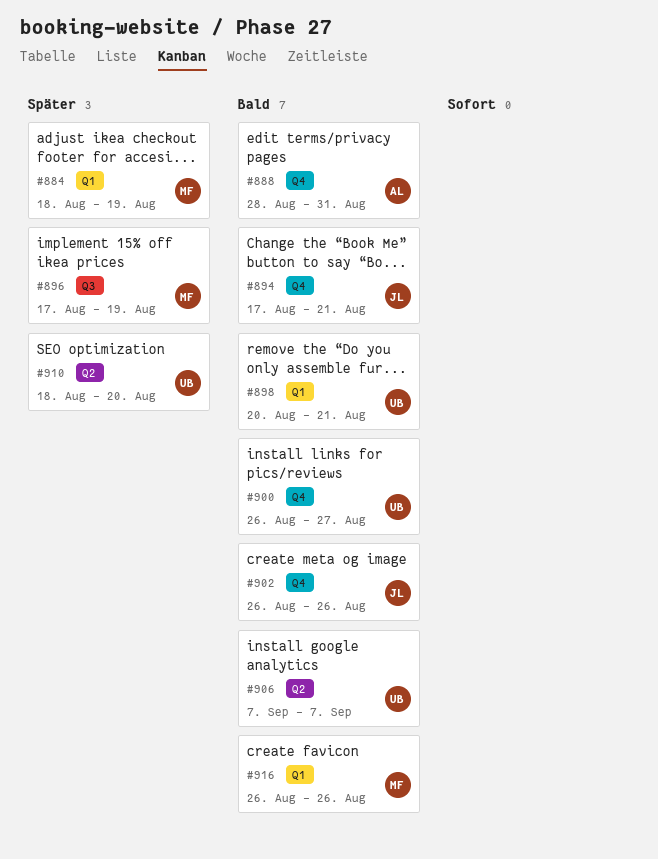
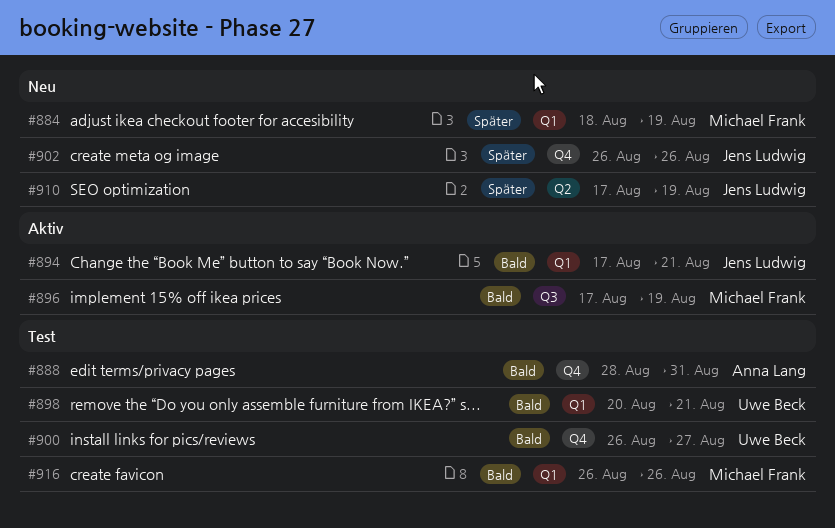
#894, label: Q4 -> Q1
#896, priority: Später -> Bald
#902, priority: Bald -> Später
#906: present -> none
#910, owner: Uwe Beck -> Jens Ludwig
#910, start: Aug 18 -> Aug 17
#910, due: Aug 20 -> Aug 19

